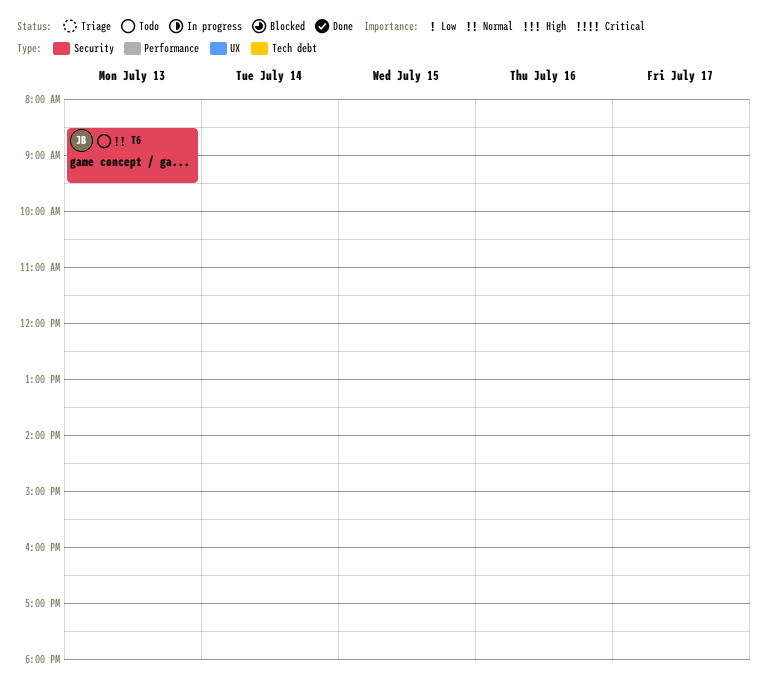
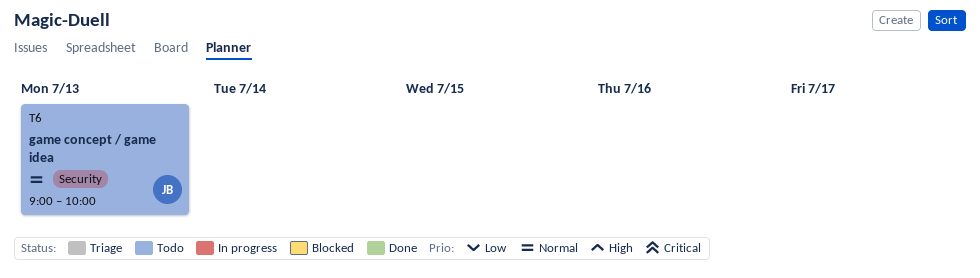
T6, begins: 08:30 -> 09:00
T6, ends: 09:30 -> 10:00

